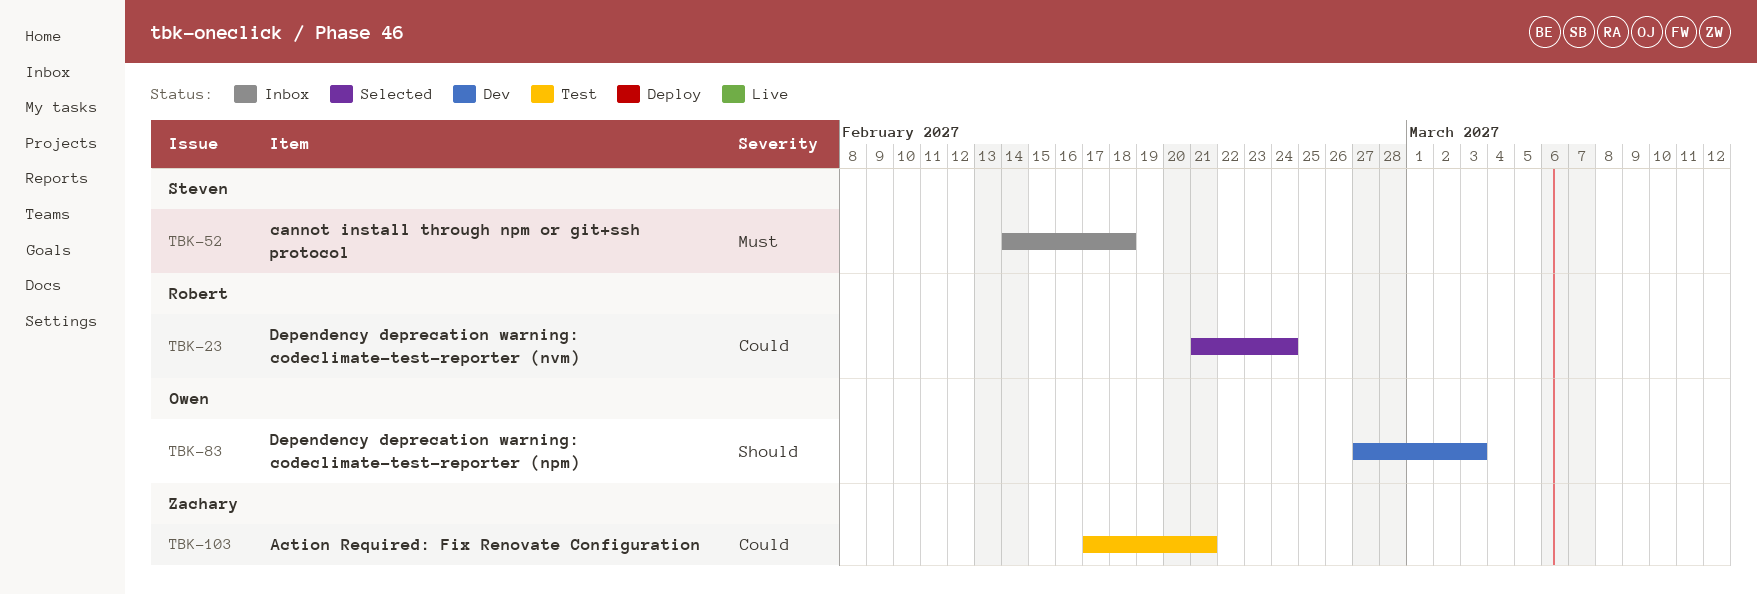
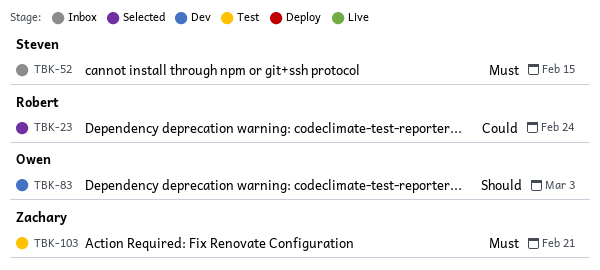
TBK-52, due: Feb 18 -> Feb 15
TBK-103, priority: Could -> Must

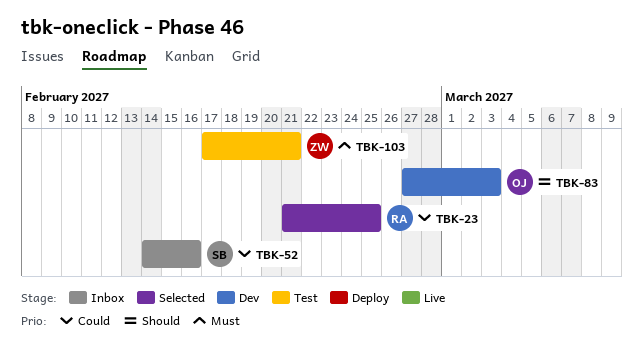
TBK-23, due: Feb 24 -> Feb 25
TBK-52, priority: Must -> Could
TBK-52, due: Feb 15 -> Feb 16

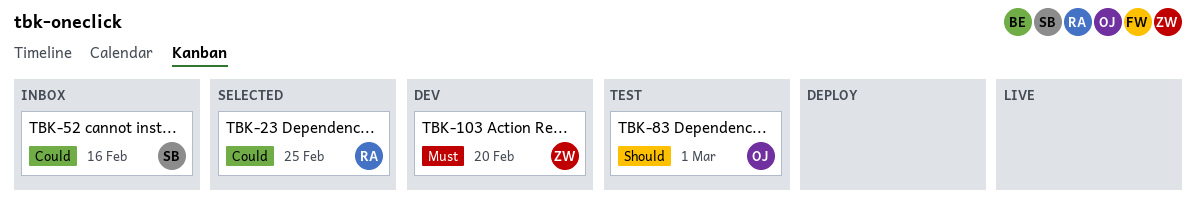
TBK-83, status: Dev -> Test
TBK-83, due: Mar 3 -> Mar 1
TBK-103, status: Test -> Dev
TBK-103, due: Feb 21 -> Feb 20

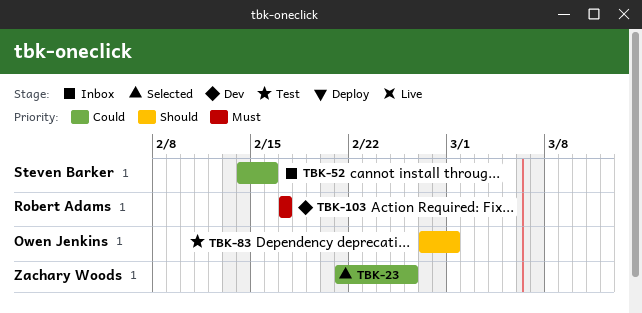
TBK-23, owner: Robert Adams -> Zachary Woods
TBK-23, due: Feb 25 -> Feb 26
TBK-103, owner: Zachary Woods -> Robert Adams
TBK-103, due: Feb 20 -> Feb 17

